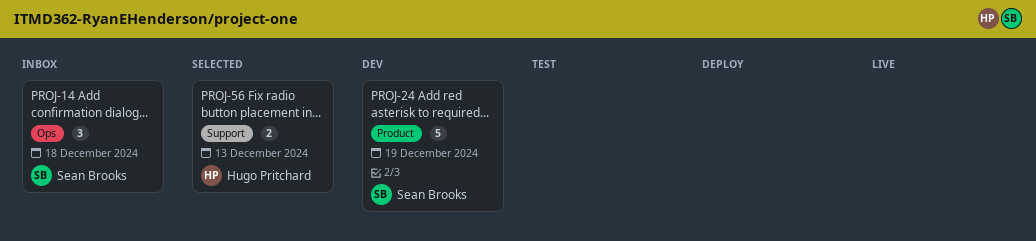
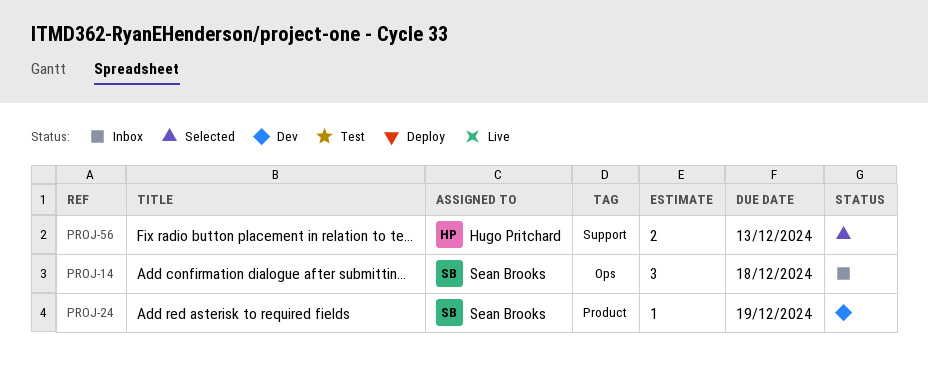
PROJ-24, estimate: 5 -> 1

